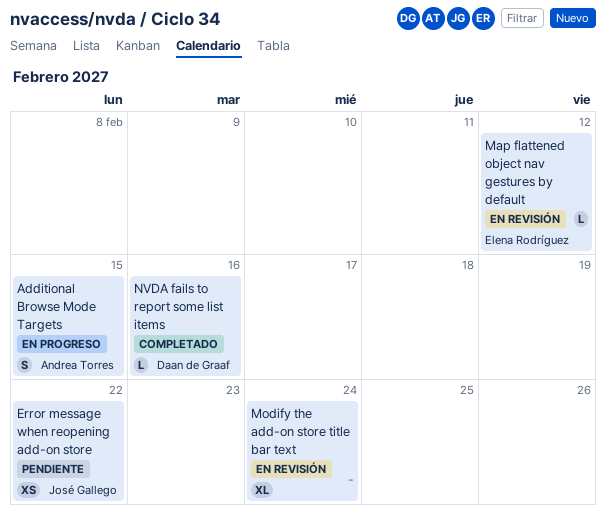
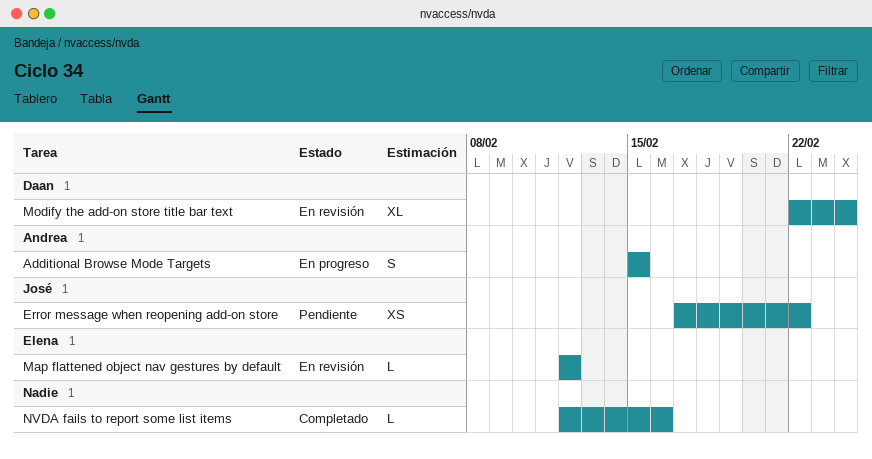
Modify the add-on store title bar text, owner: none -> Daan de Graaf
NVDA fails to report some list items, owner: Daan de Graaf -> none

